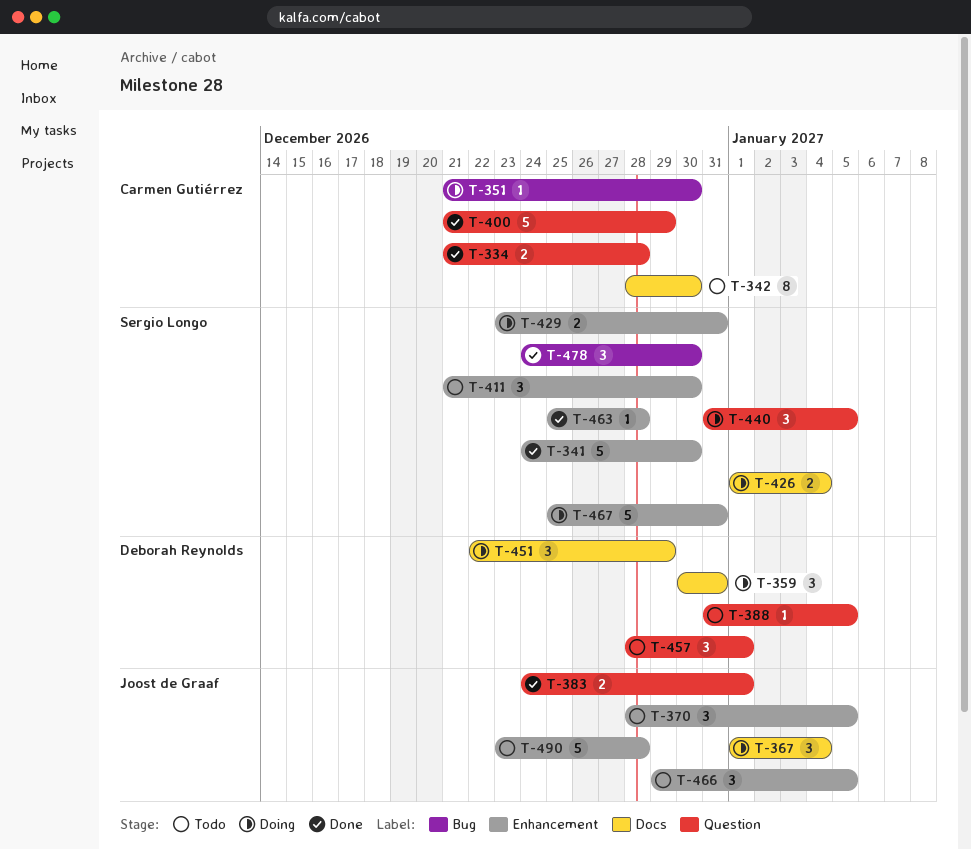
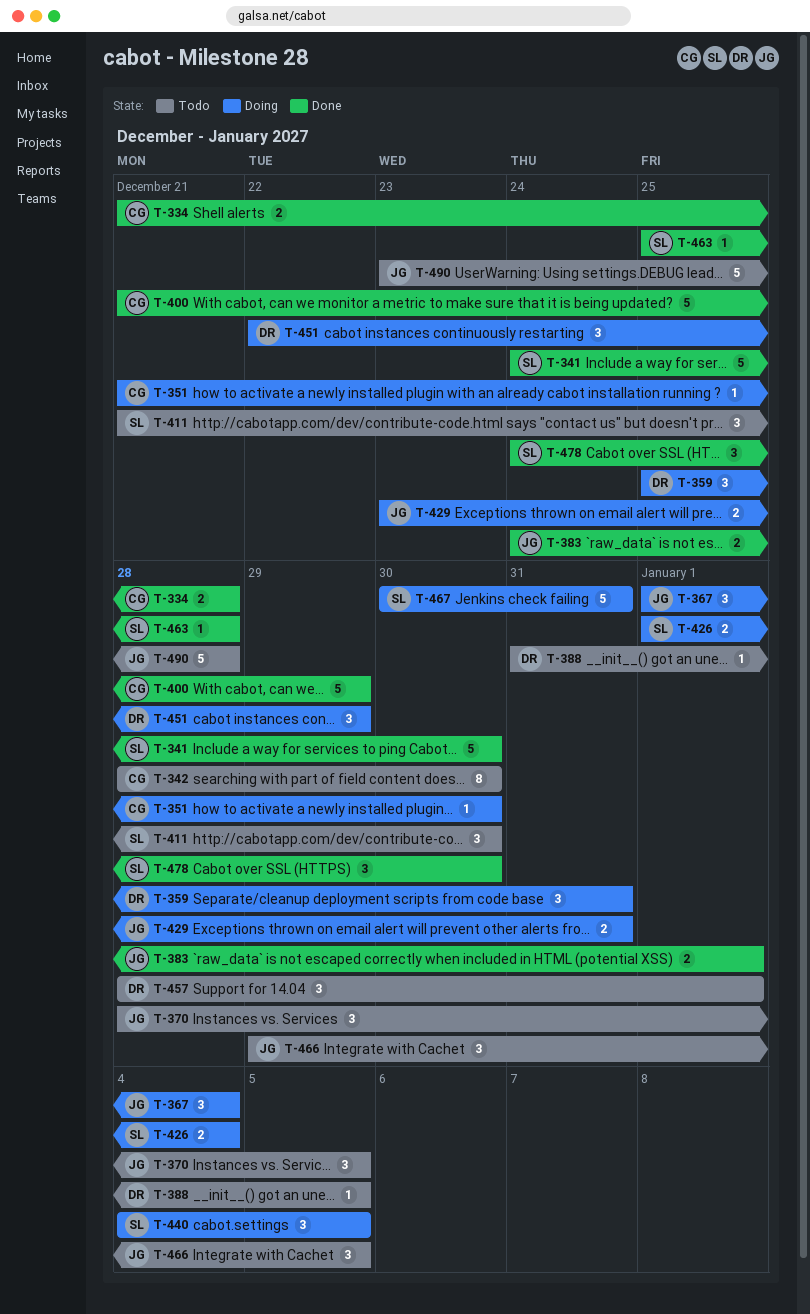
T-359, start: Dec 30 -> Dec 25
T-429, owner: Sergio Longo -> Joost de Graaf
T-440, start: Dec 31 -> Jan 4
T-467, start: Dec 25 -> Dec 30

